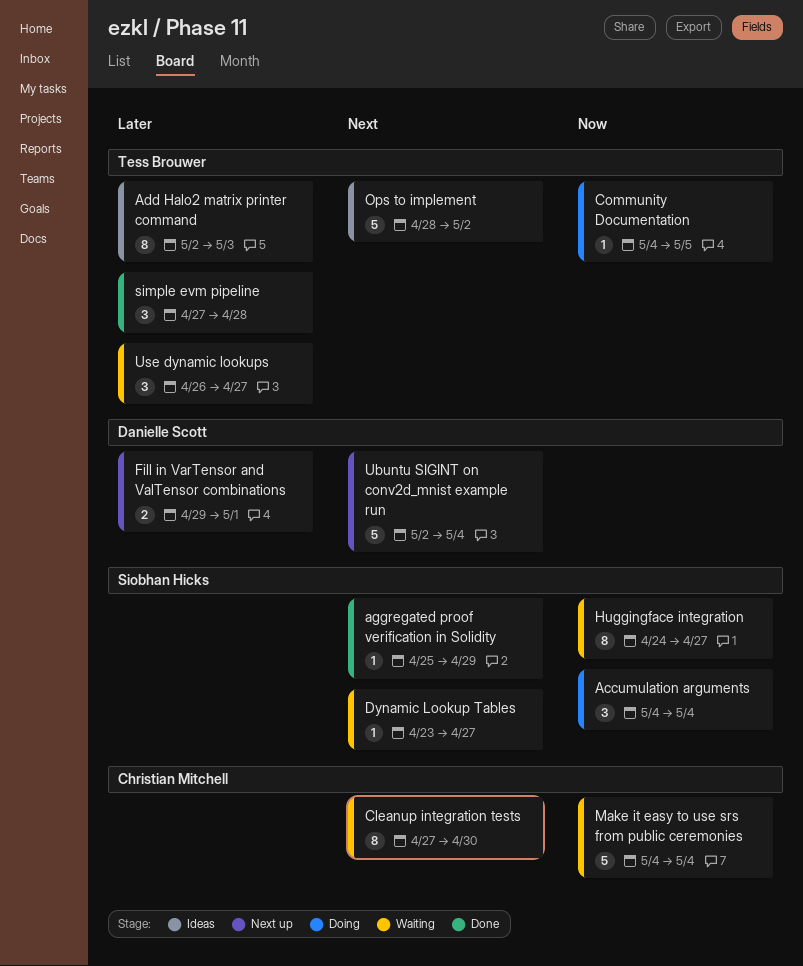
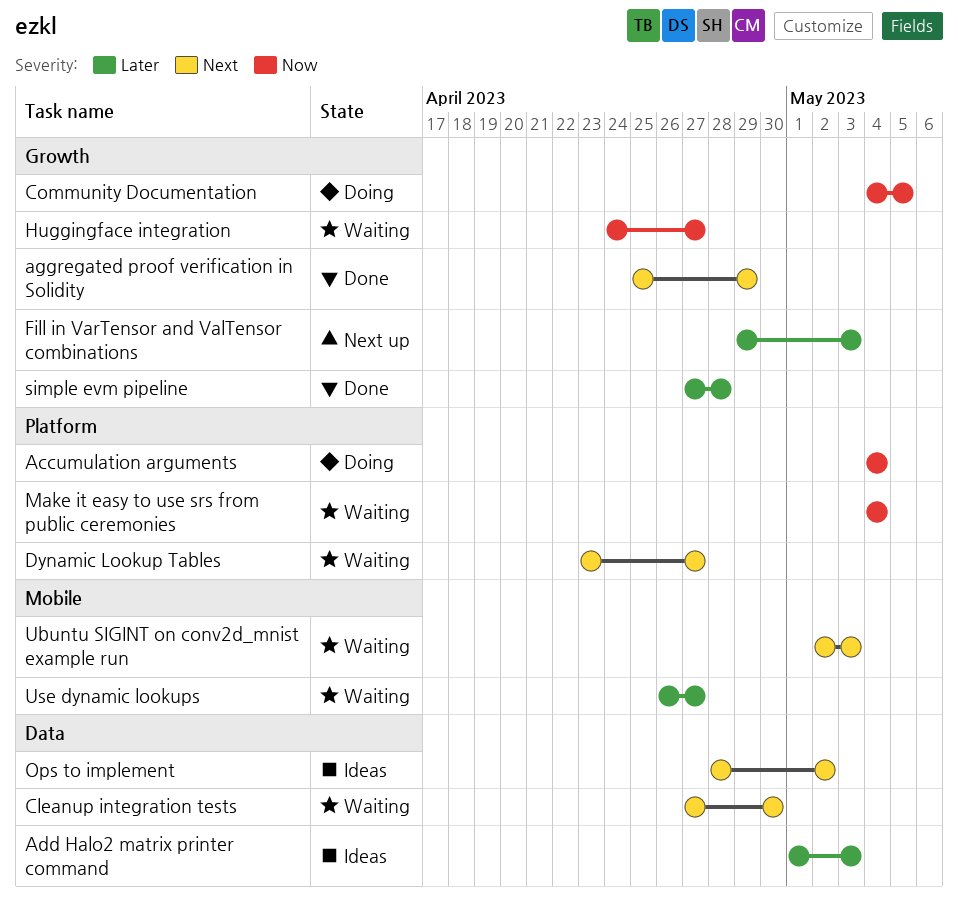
Add Halo2 matrix printer command, start: May 2 -> May 1
Fill in VarTensor and ValTensor combinations, due: May 1 -> May 3
Ubuntu SIGINT on conv2d_mnist example run, status: Next up -> Waiting
Ubuntu SIGINT on conv2d_mnist example run, due: May 4 -> May 3

